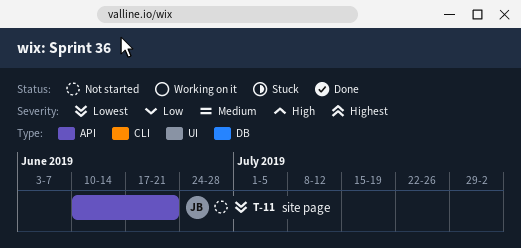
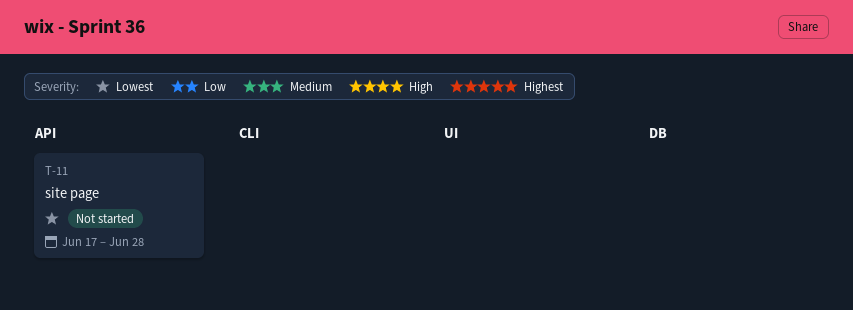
T-11, start: Jun 10 -> Jun 17
T-11, due: Jun 21 -> Jun 28

